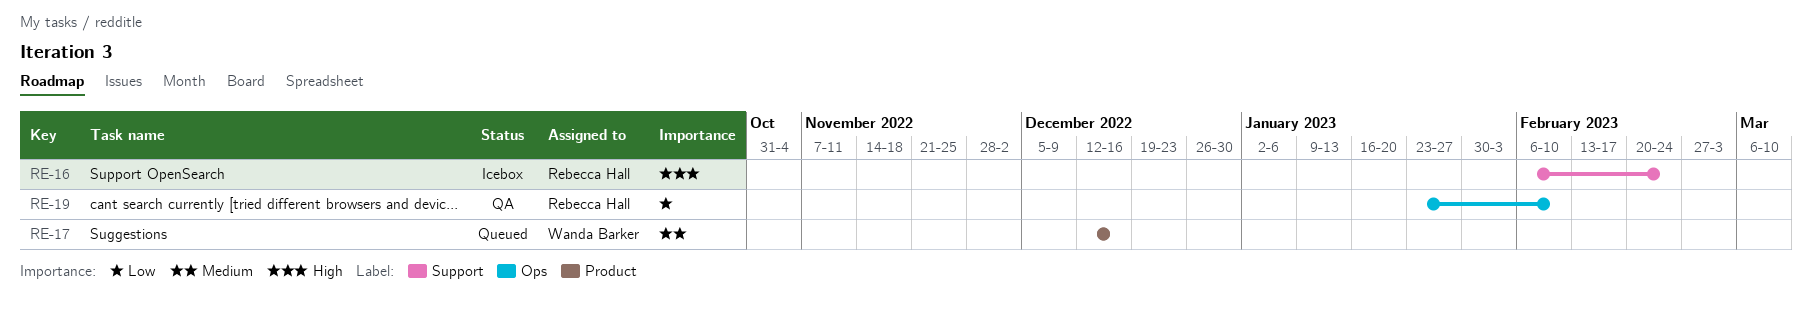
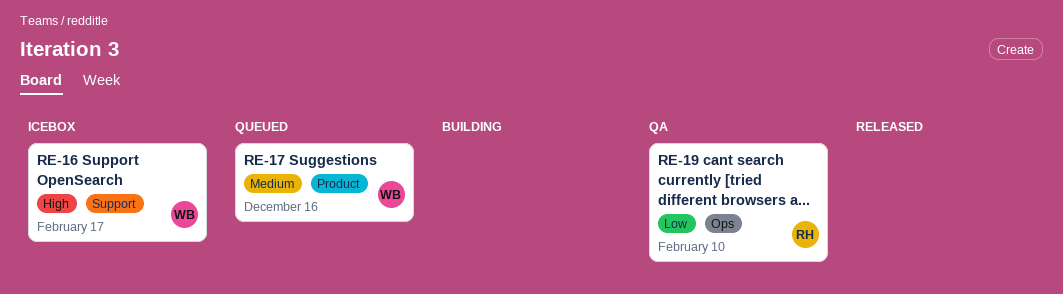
RE-16, owner: Rebecca Hall -> Wanda Barker
RE-16, due: Feb 24 -> Feb 17

